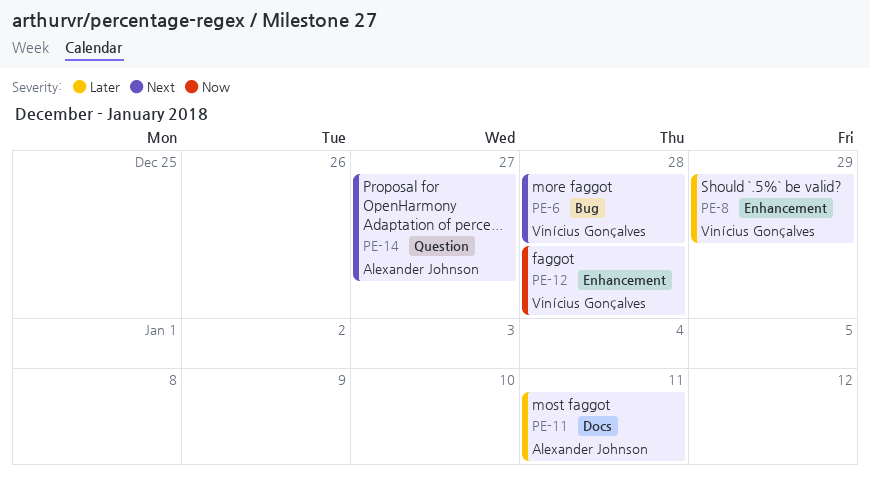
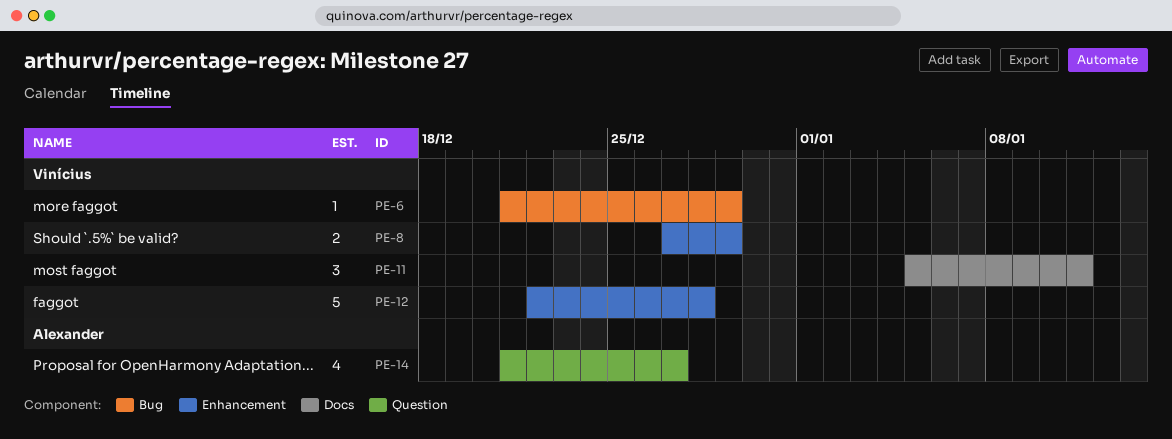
PE-6, due: Dec 28 -> Dec 29
PE-11, owner: Alexander Johnson -> Vinícius Gonçalves

